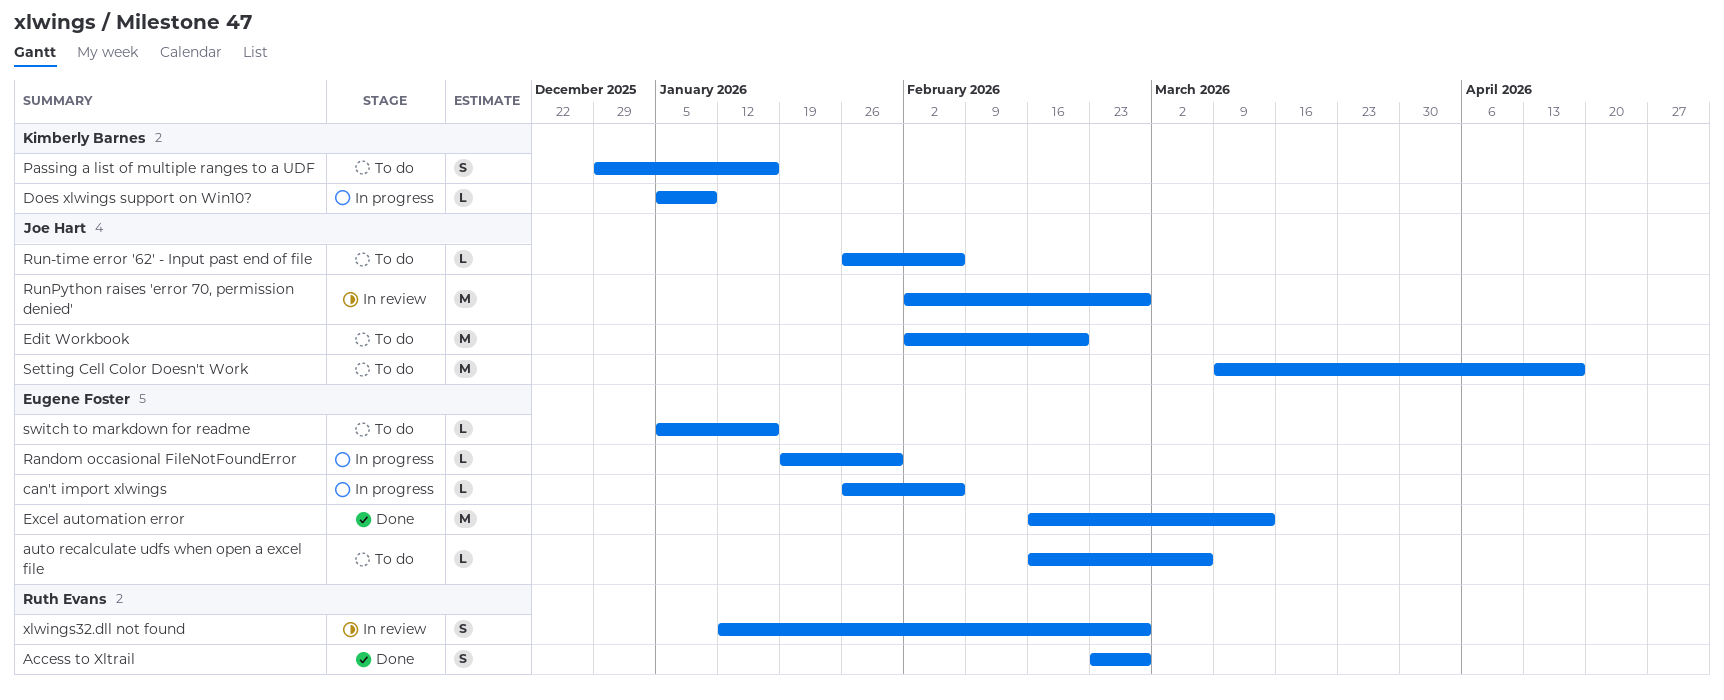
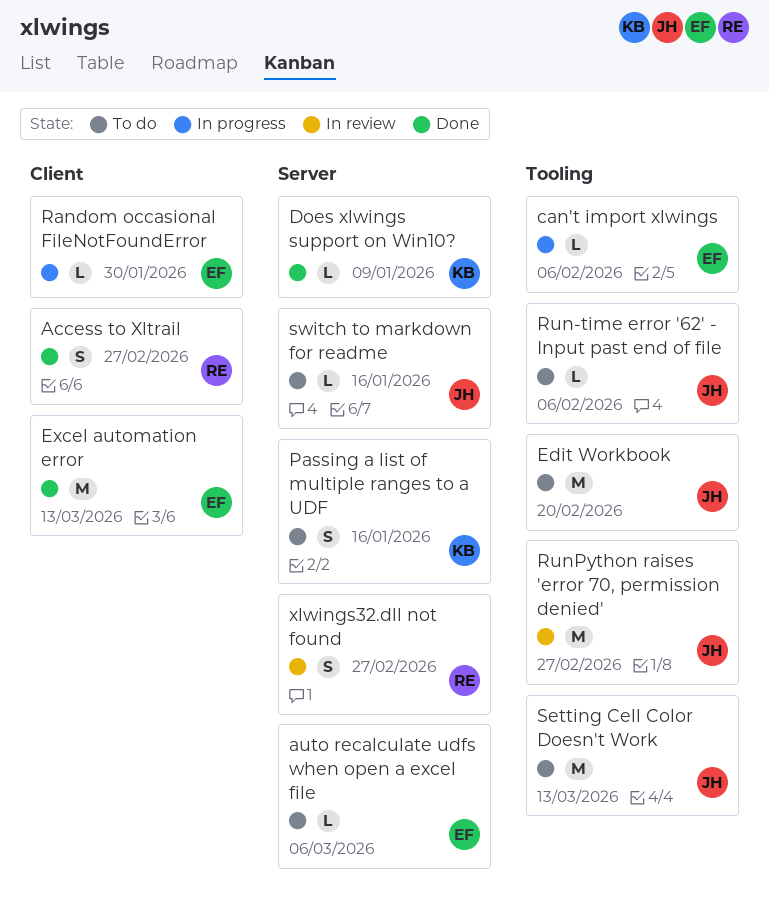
Does xlwings support on Win10?, status: In progress -> Done
Setting Cell Color Doesn't Work, due: Apr 17 -> Mar 13
switch to markdown for readme, owner: Eugene Foster -> Joe Hart

